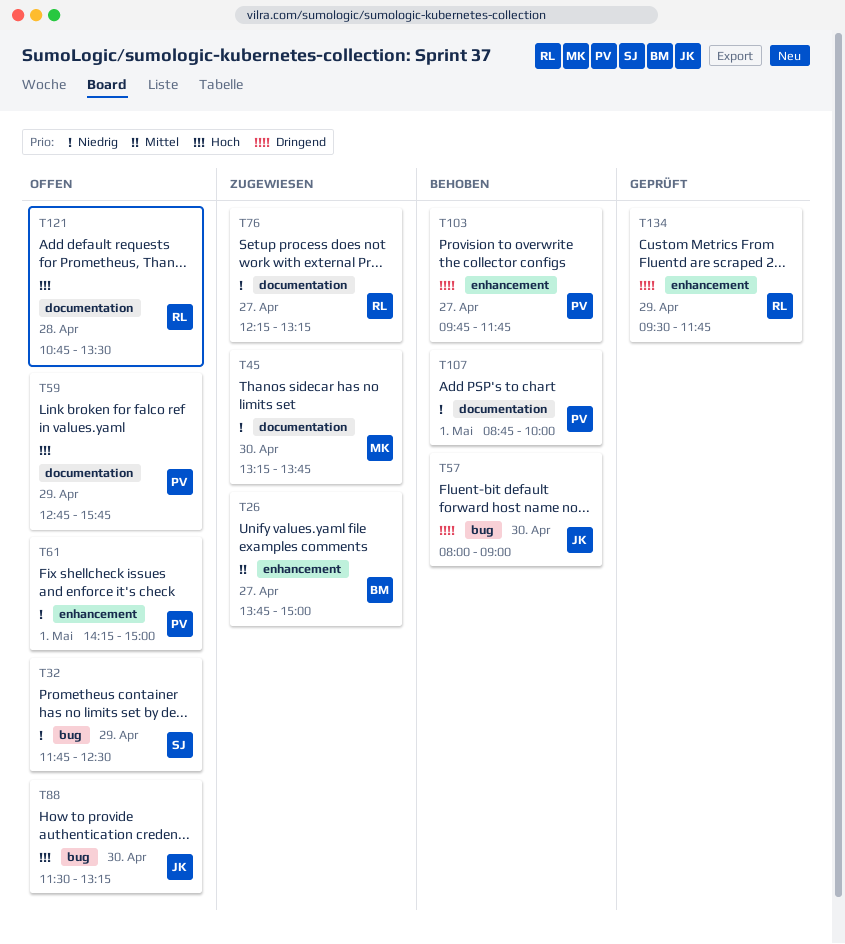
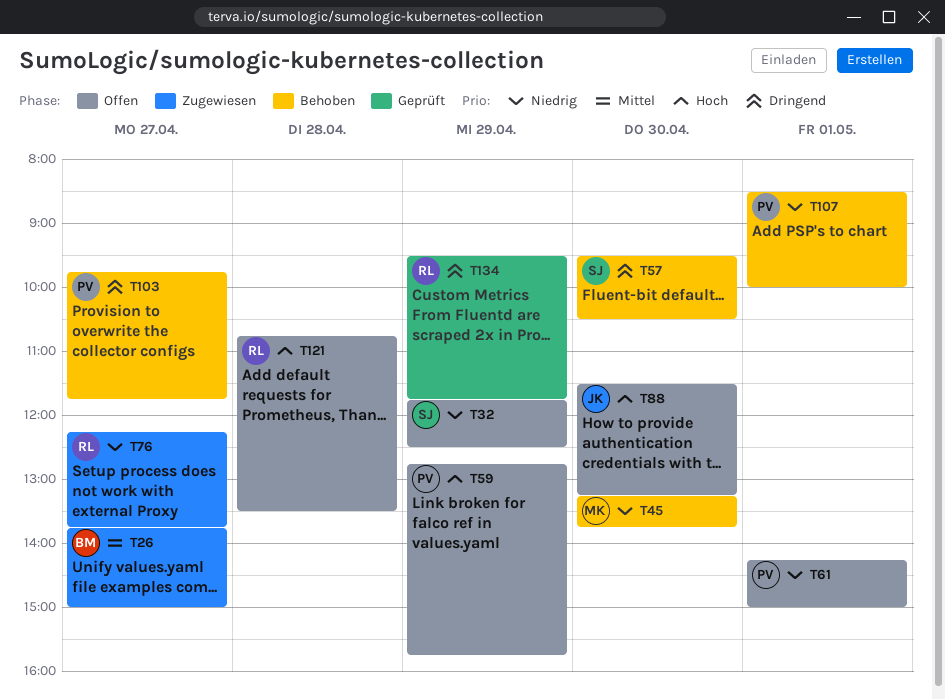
T45, status: Zugewiesen -> Behoben
T57, owner: JK -> SJ
T57, begins: 08:00 -> 09:30
T57, ends: 09:00 -> 10:30
T76, ends: 13:15 -> 13:45
T107, begins: 08:45 -> 08:30

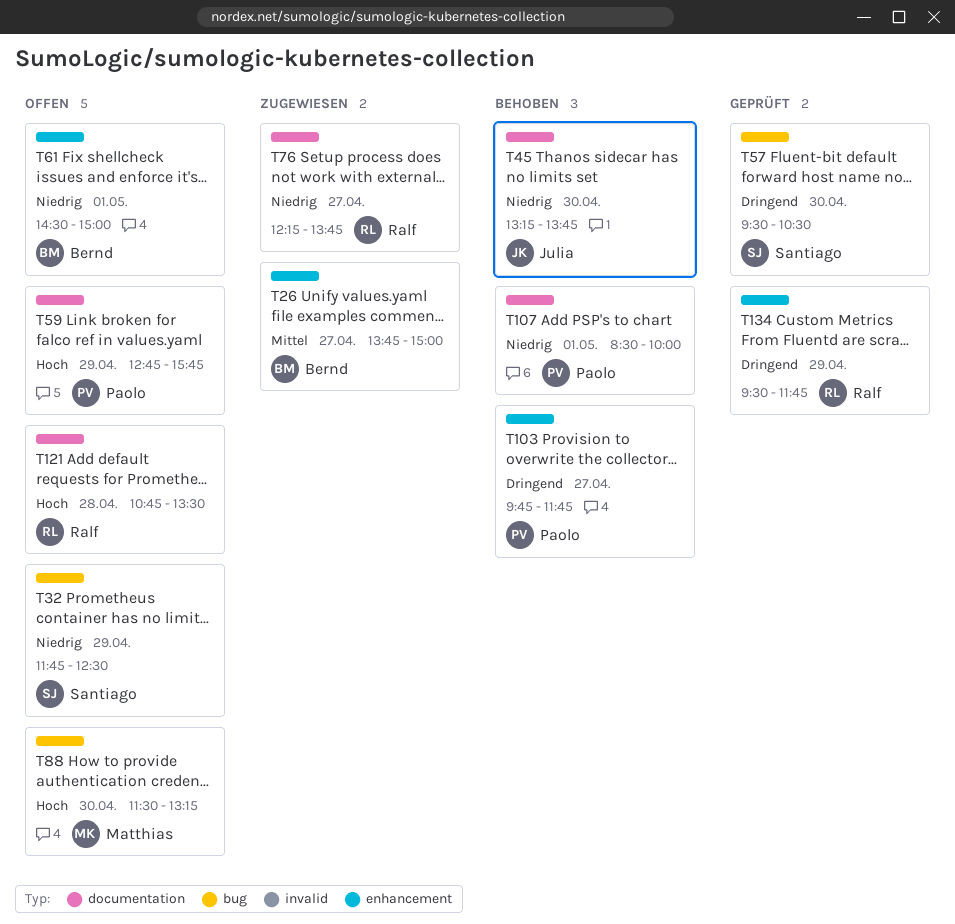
T45, owner: Matthias -> Julia
T57, status: Behoben -> Geprüft
T61, owner: Paolo -> Bernd
T61, begins: 14:15 -> 14:30
T88, owner: Julia -> Matthias

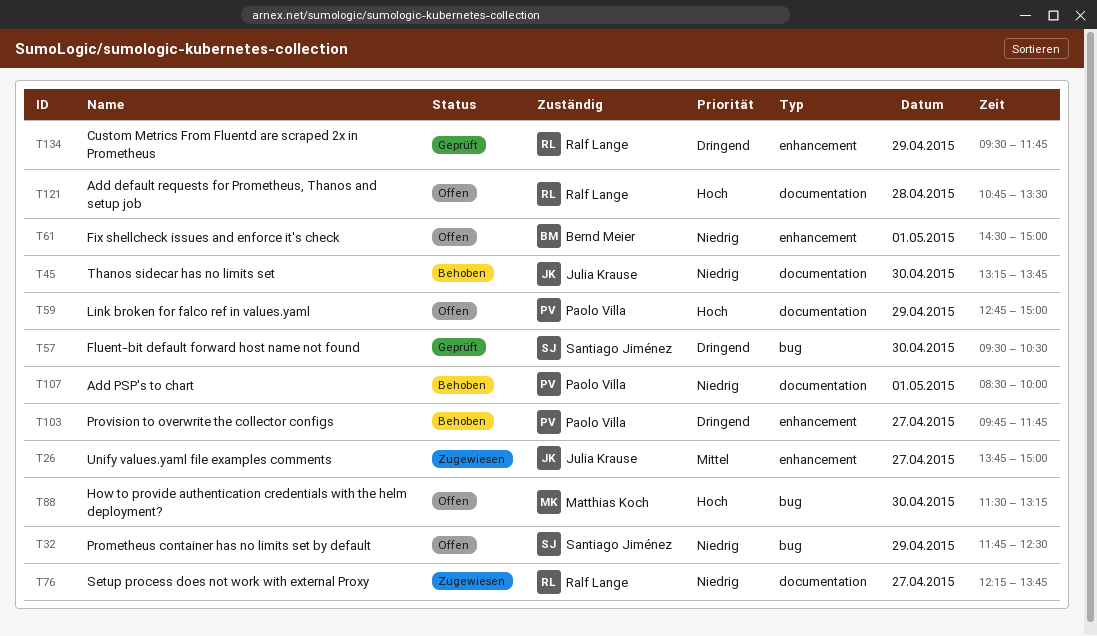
T26, owner: Bernd Meier -> Julia Krause
T59, ends: 15:45 -> 15:00

